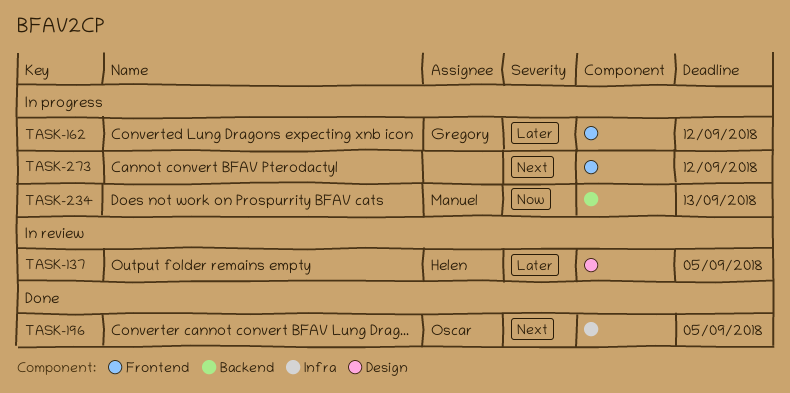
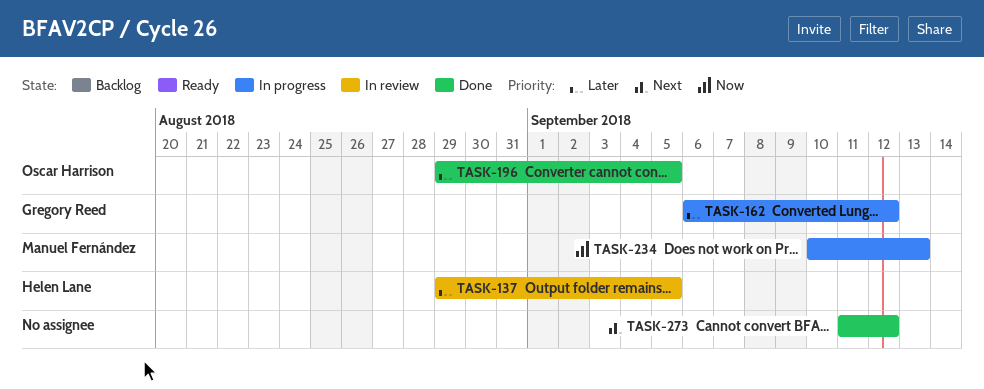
TASK-196, priority: Next -> Later
TASK-273, status: In progress -> Done

